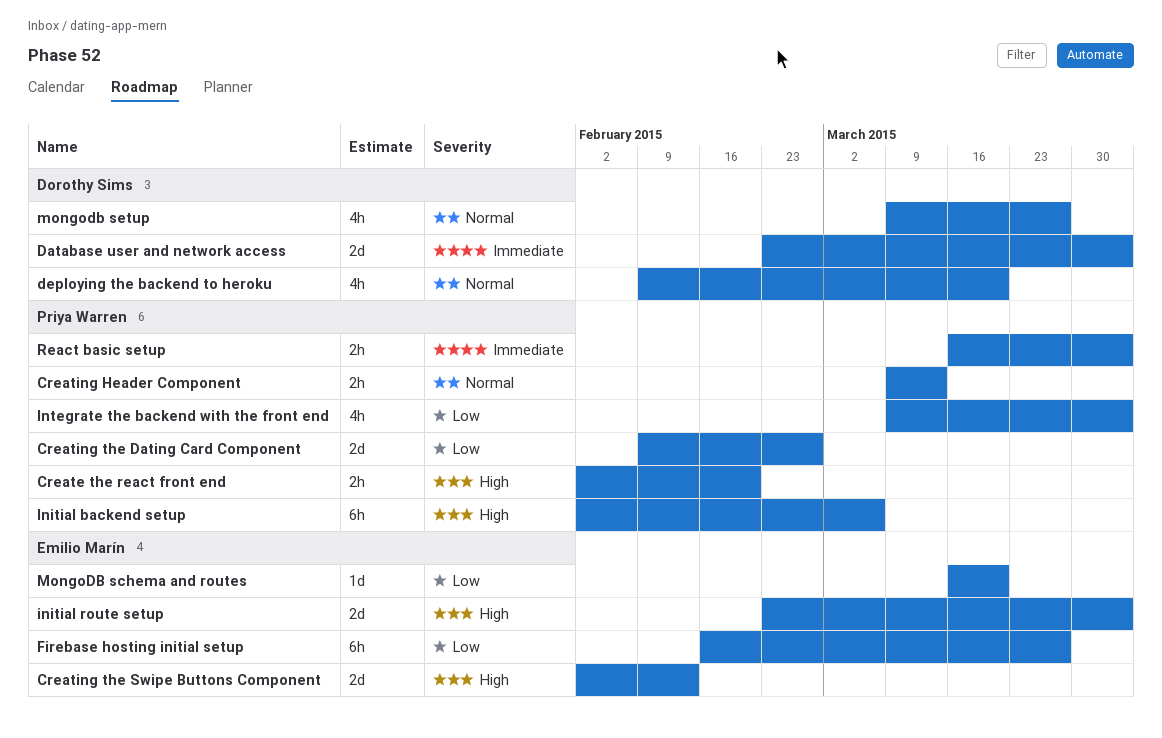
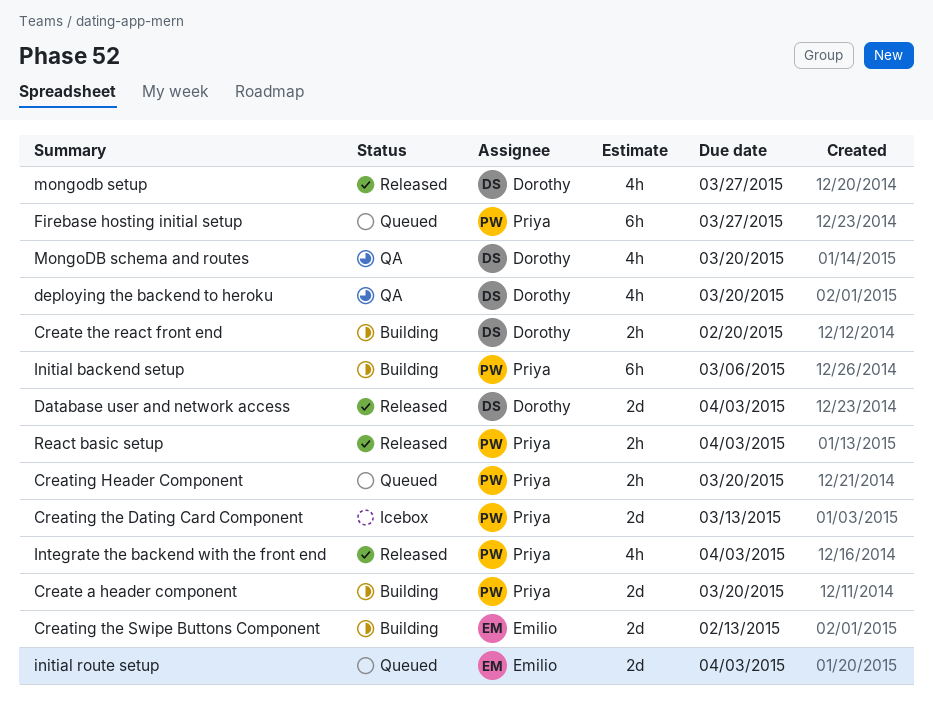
Create a header component: none -> present
Create the react front end, owner: Priya Warren -> Dorothy Sims
Creating Header Component, due: Mar 13 -> Mar 20
Creating the Dating Card Component, due: Feb 27 -> Mar 13
Firebase hosting initial setup, owner: Emilio Marín -> Priya Warren
MongoDB schema and routes, owner: Emilio Marín -> Dorothy Sims
MongoDB schema and routes, estimate: 1d -> 4h

